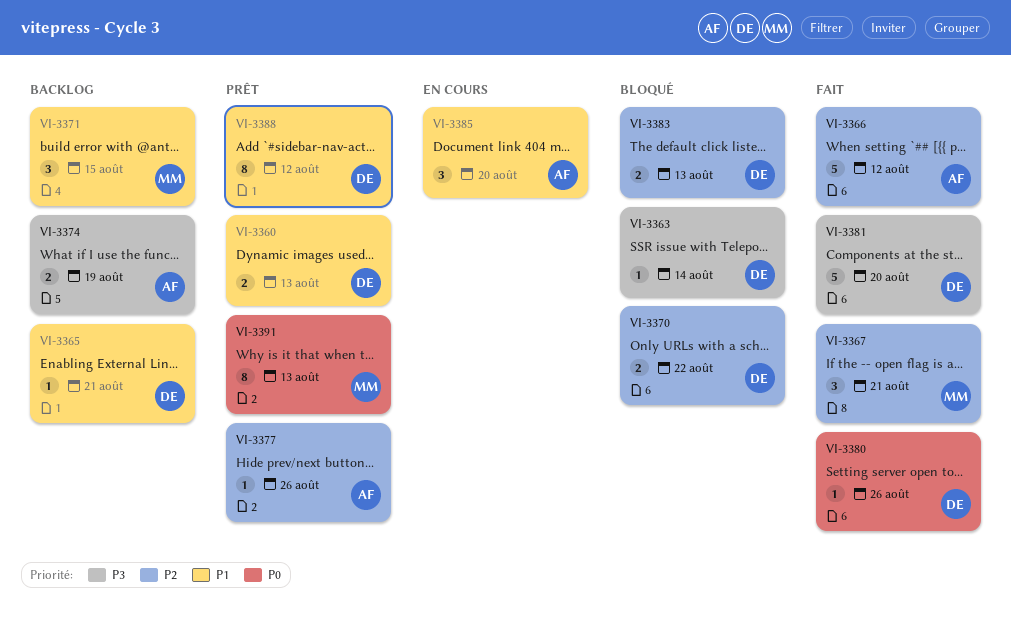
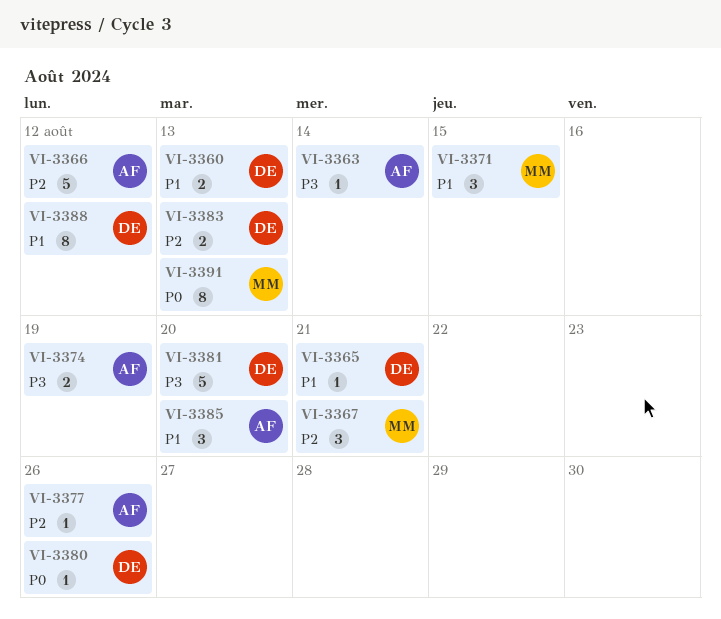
VI-3363, owner: DE -> AF
VI-3370: present -> none

